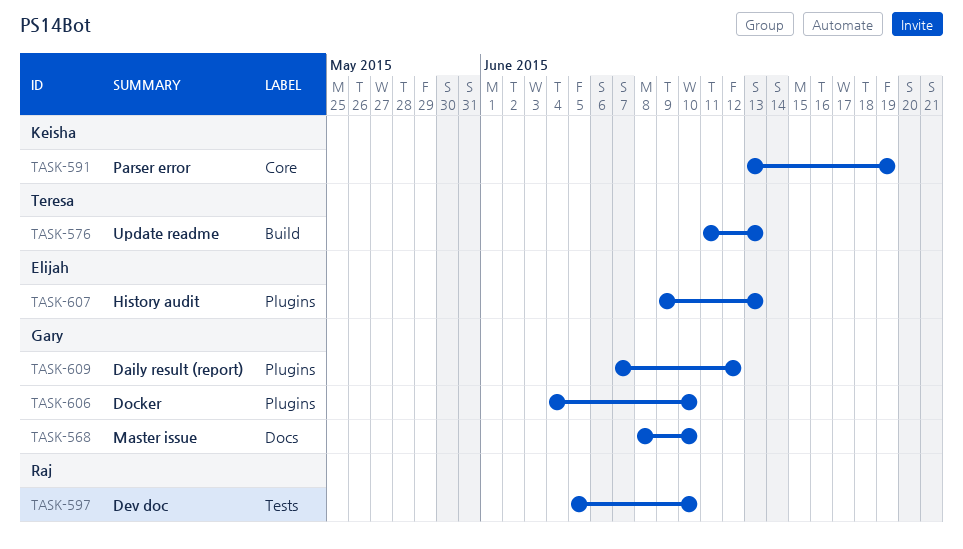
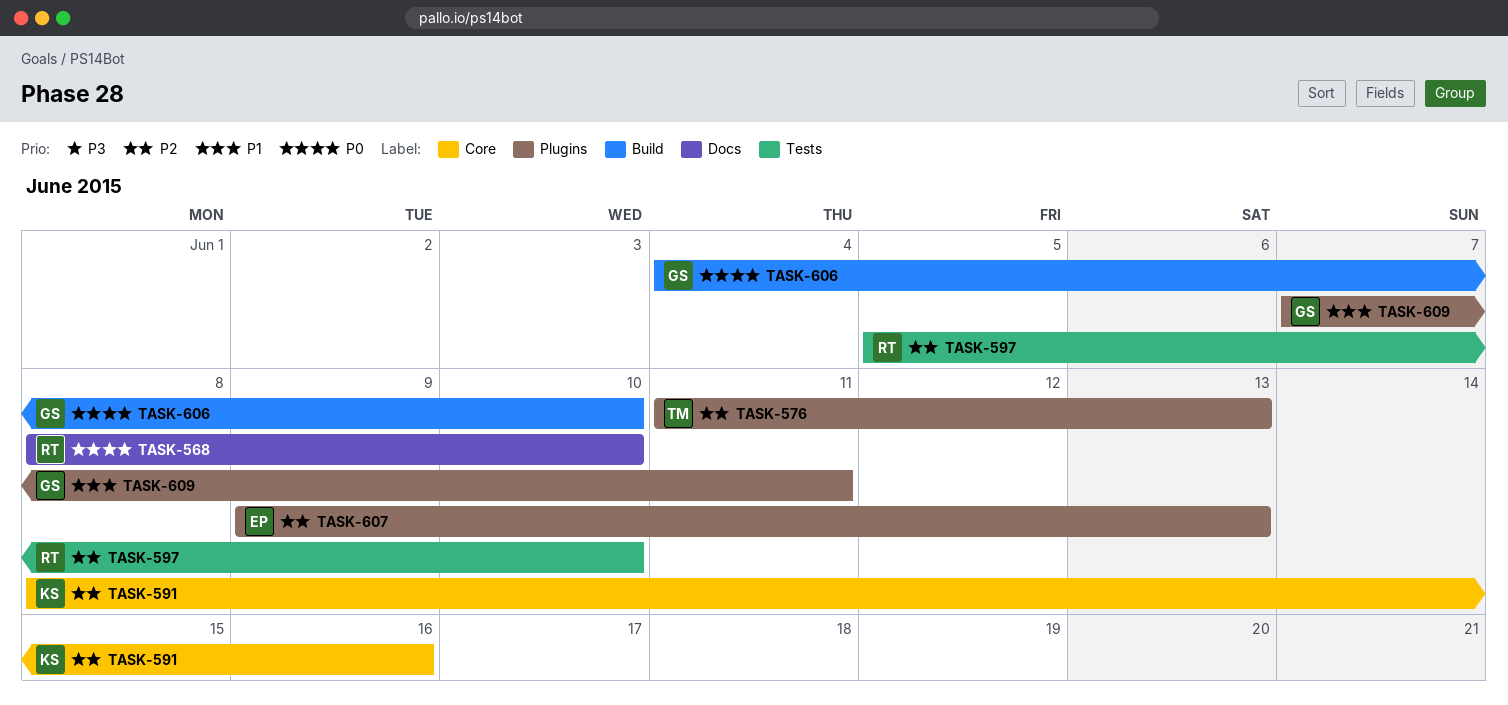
TASK-568, owner: Gary -> Raj
TASK-576, label: Build -> Plugins
TASK-591, start: Jun 13 -> Jun 8
TASK-591, due: Jun 19 -> Jun 16
TASK-606, label: Plugins -> Build
TASK-609, due: Jun 12 -> Jun 11

